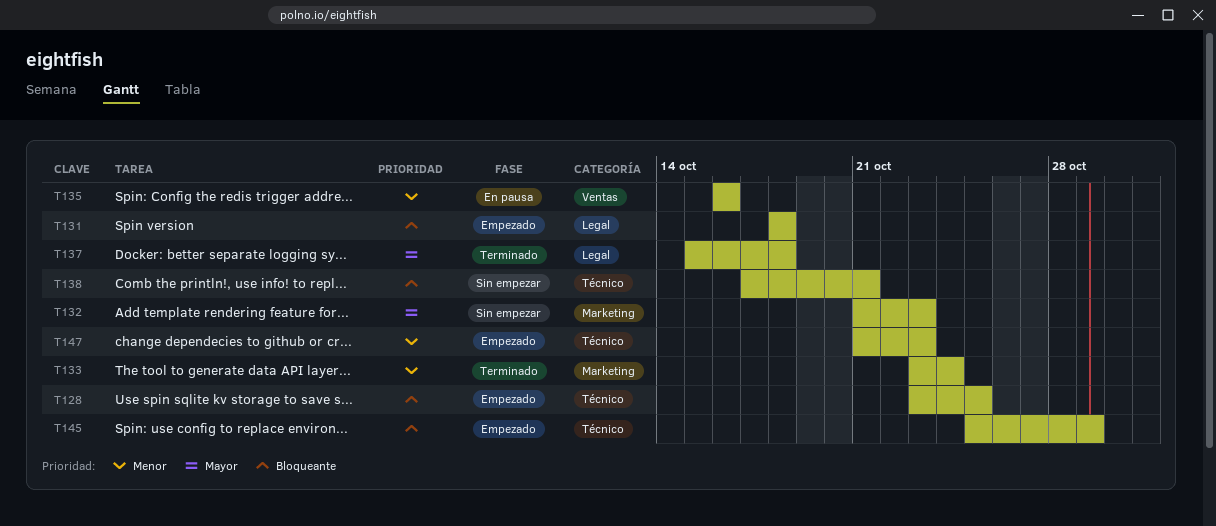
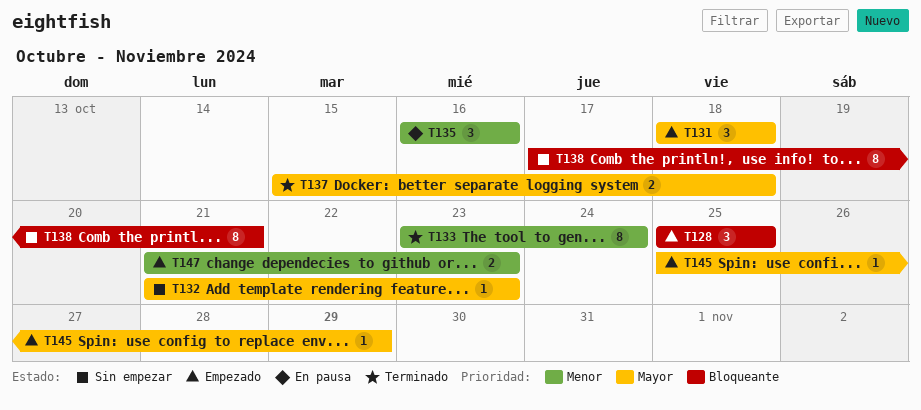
T128, start: Oct 23 -> Oct 25
T131, priority: Bloqueante -> Mayor
T145, priority: Bloqueante -> Mayor

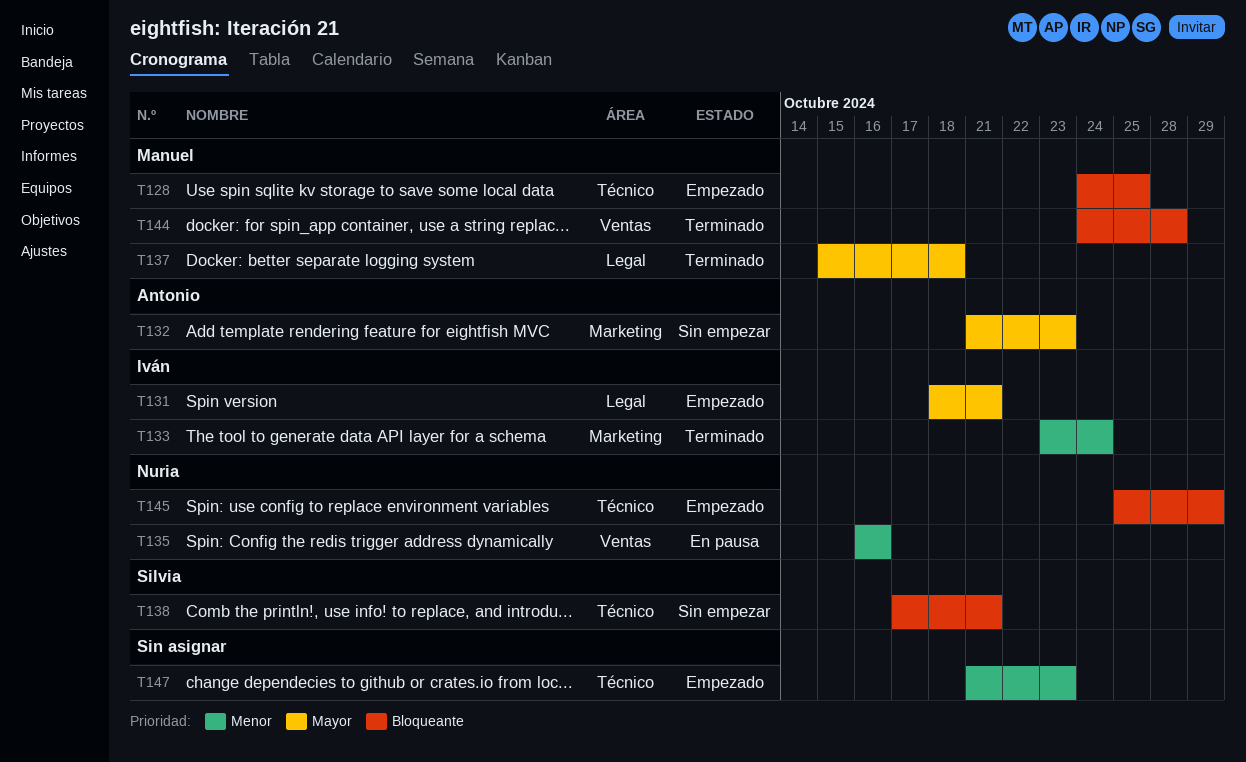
T128, start: Oct 25 -> Oct 24
T131, due: Oct 18 -> Oct 21
T144: none -> present
T145, priority: Mayor -> Bloqueante

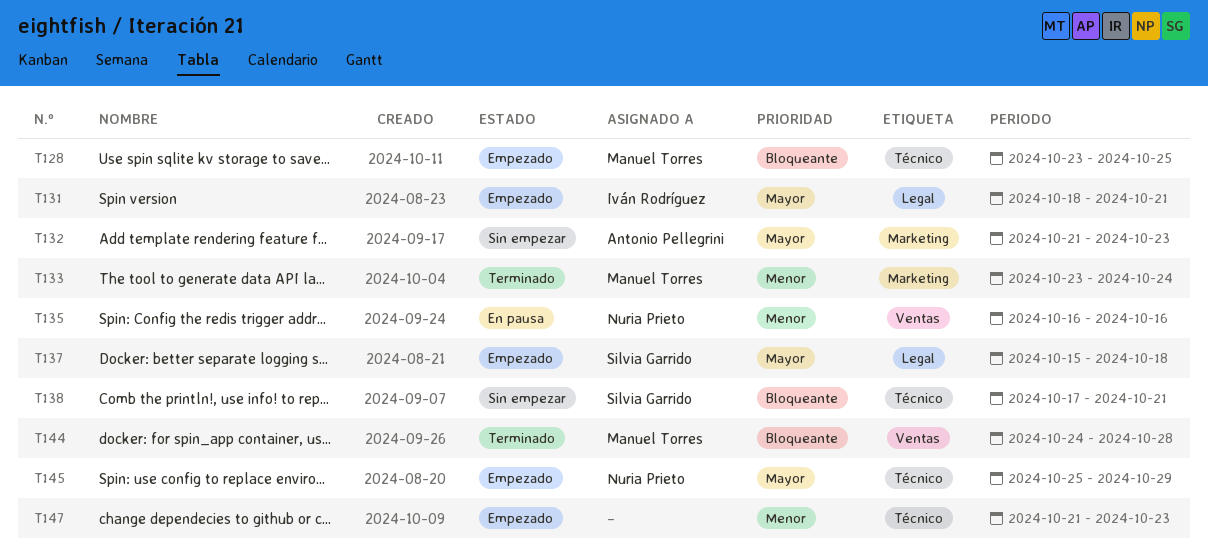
T128, start: Oct 24 -> Oct 23
T133, owner: Iván Rodríguez -> Manuel Torres
T137, status: Terminado -> Empezado
T137, owner: Manuel Torres -> Silvia Garrido
T145, priority: Bloqueante -> Mayor

